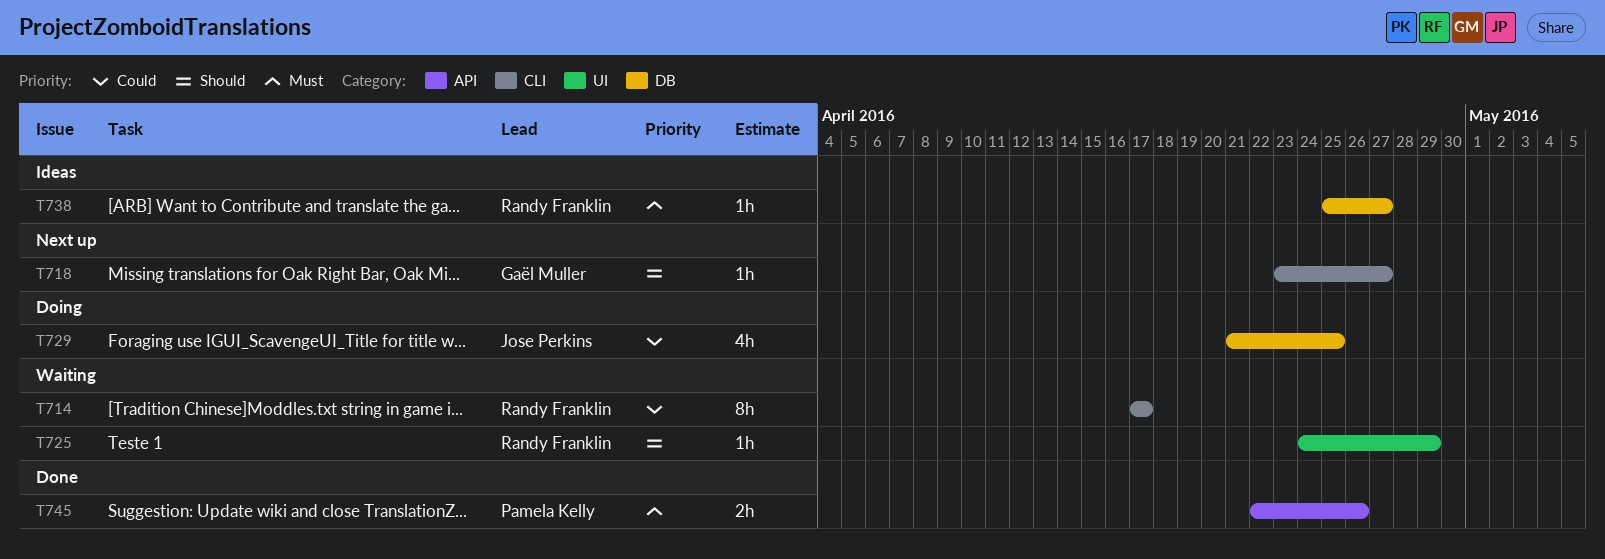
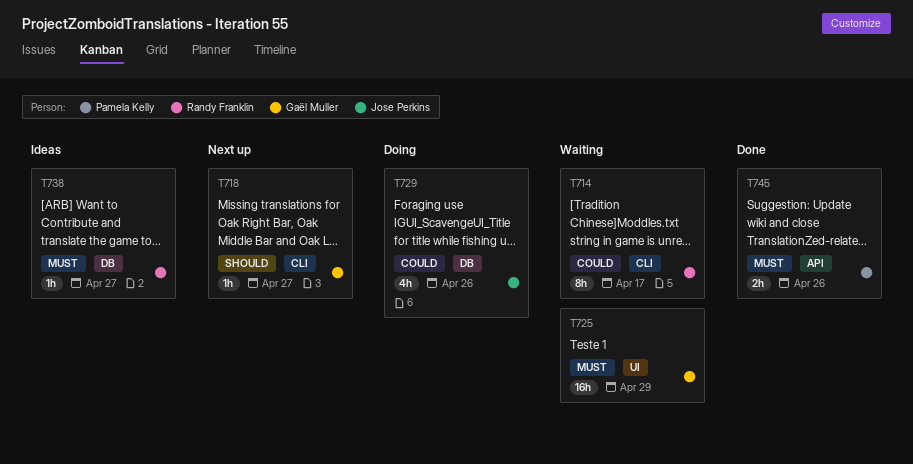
T725, owner: Randy Franklin -> Gaël Muller
T725, priority: Should -> Must
T725, estimate: 1h -> 16h
T729, due: Apr 25 -> Apr 26

